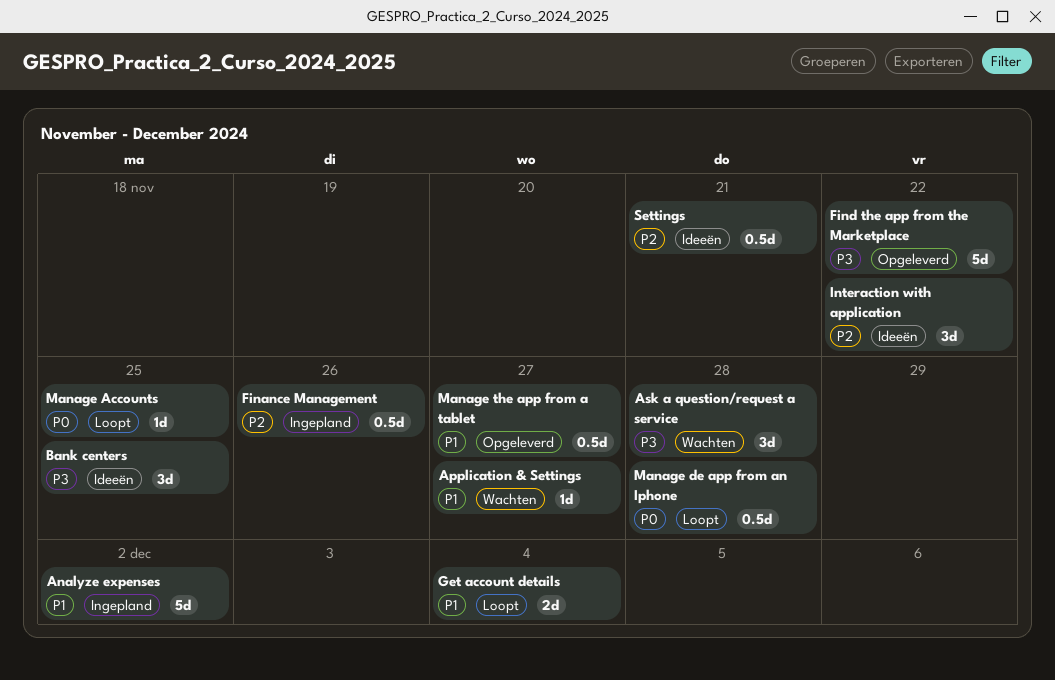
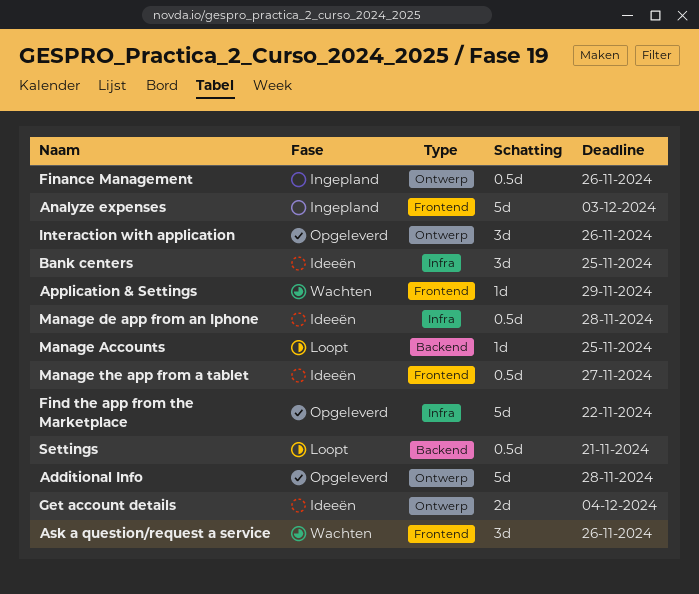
Additional Info: none -> present
Analyze expenses, due: Dec 2 -> Dec 3
Application & Settings, due: Nov 27 -> Nov 29
Ask a question/request a service, due: Nov 28 -> Nov 26
Get account details, status: Loopt -> Ideeën
Interaction with application, status: Ideeën -> Opgeleverd
Interaction with application, due: Nov 22 -> Nov 26
Manage de app from an Iphone, status: Loopt -> Ideeën
Manage the app from a tablet, status: Opgeleverd -> Ideeën
Settings, status: Ideeën -> Loopt

